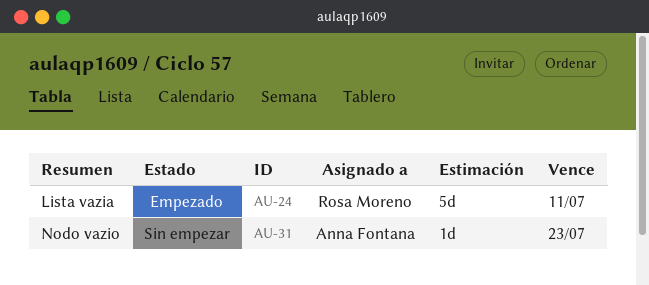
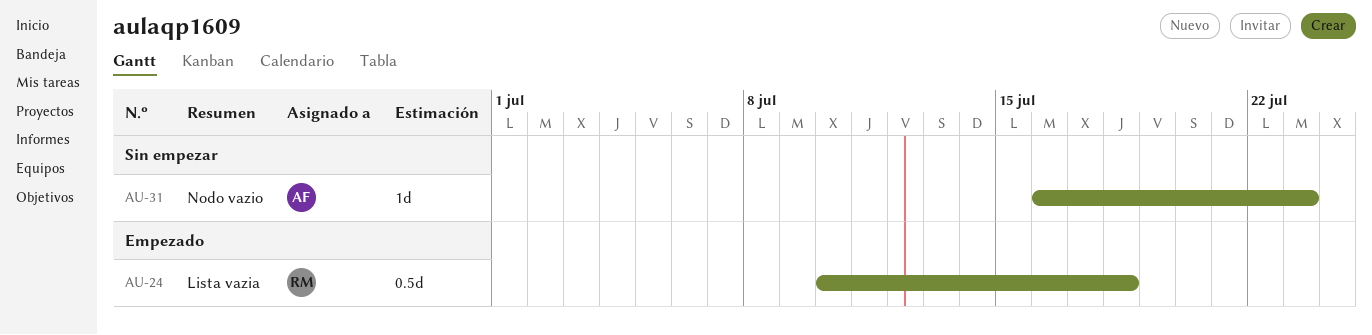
AU-24, estimate: 5d -> 0.5d
AU-24, due: Jul 11 -> Jul 18

